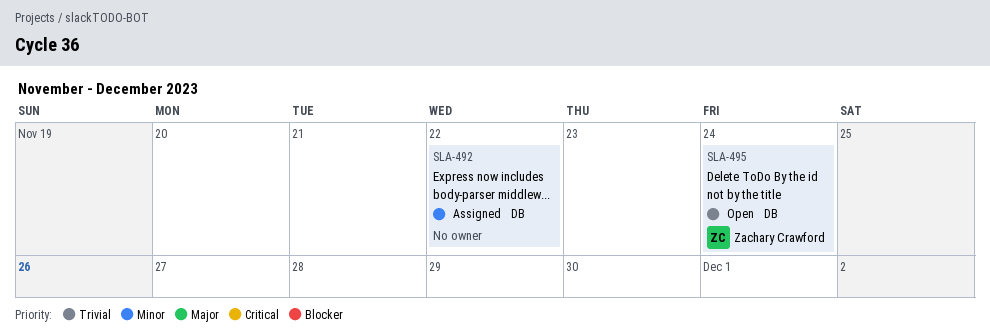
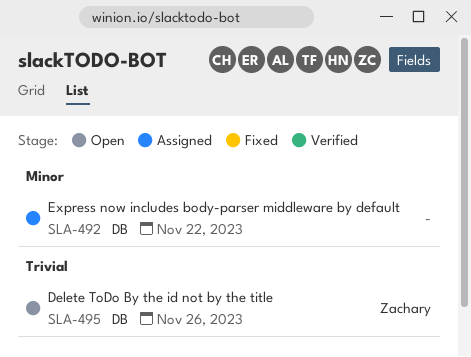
SLA-495, due: Nov 24 -> Nov 26

